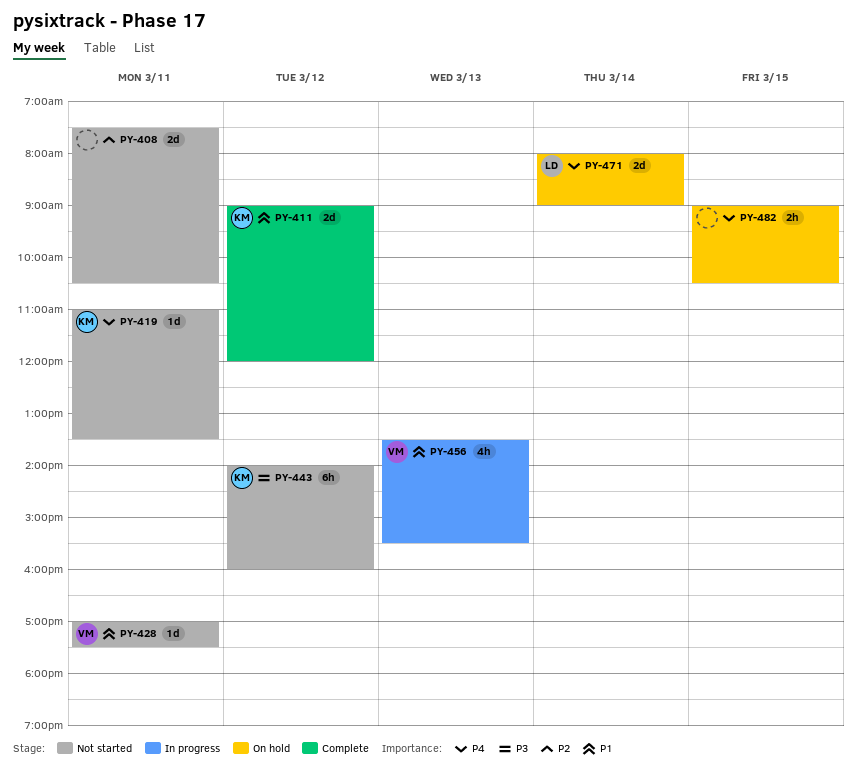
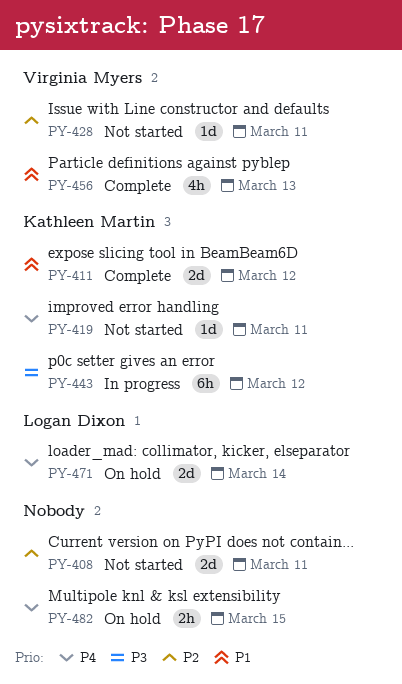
PY-428, priority: P1 -> P2
PY-443, status: Not started -> In progress
PY-456, status: In progress -> Complete

